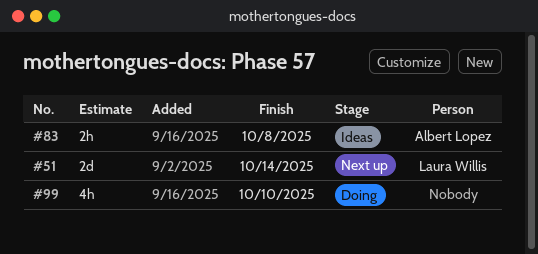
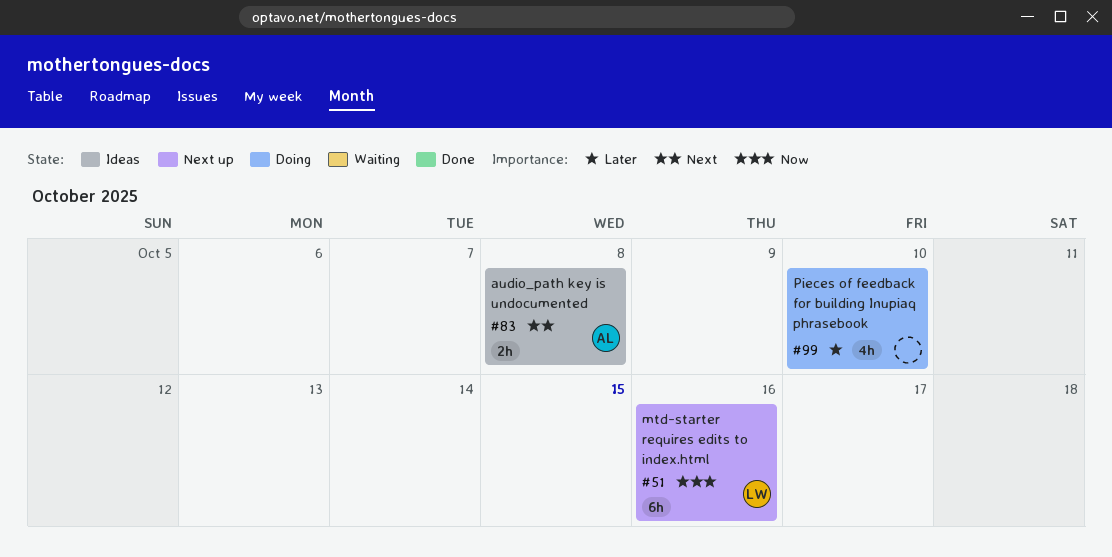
#51, estimate: 2d -> 6h
#51, due: Oct 14 -> Oct 16

